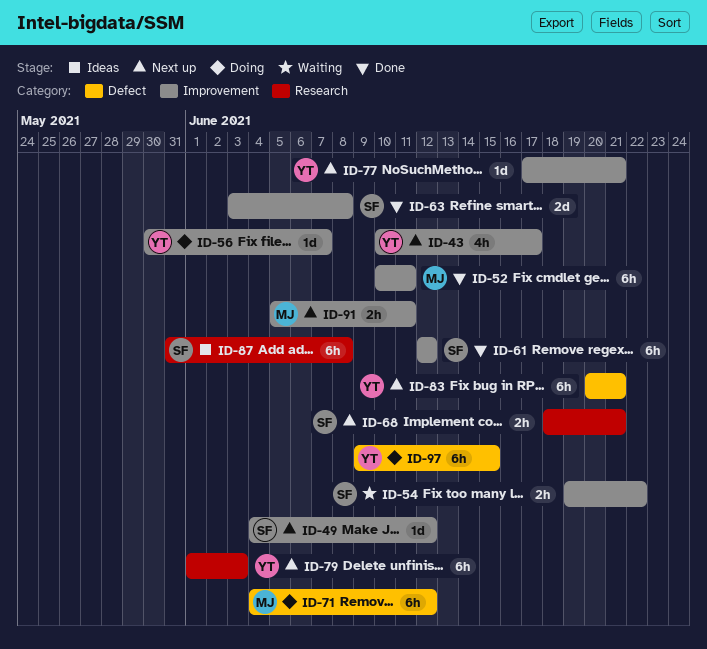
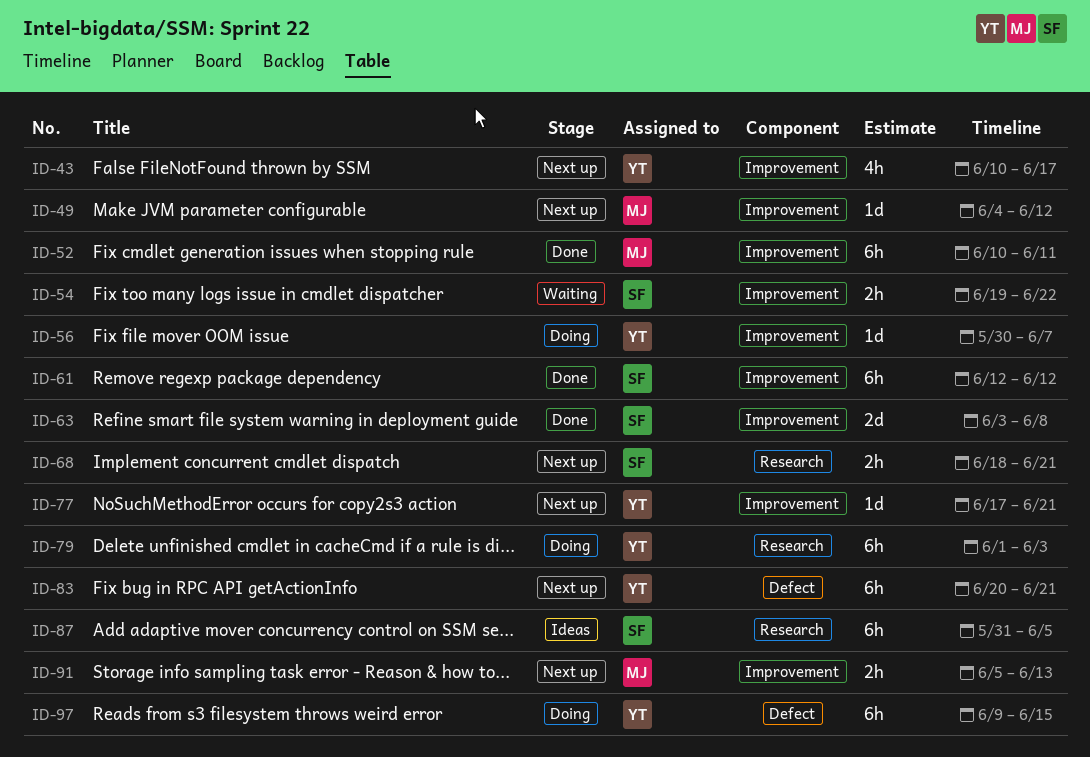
ID-49, owner: SF -> MJ
ID-71: present -> none
ID-79, status: Next up -> Doing
ID-87, due: Jun 8 -> Jun 5
ID-91, due: Jun 11 -> Jun 13

